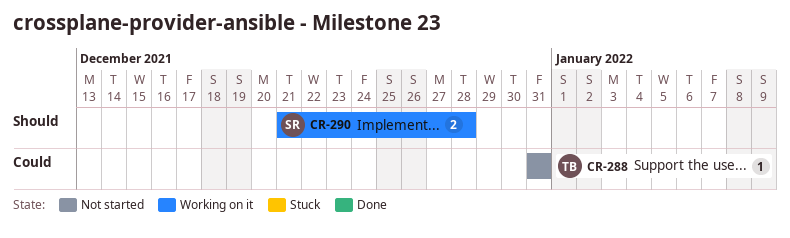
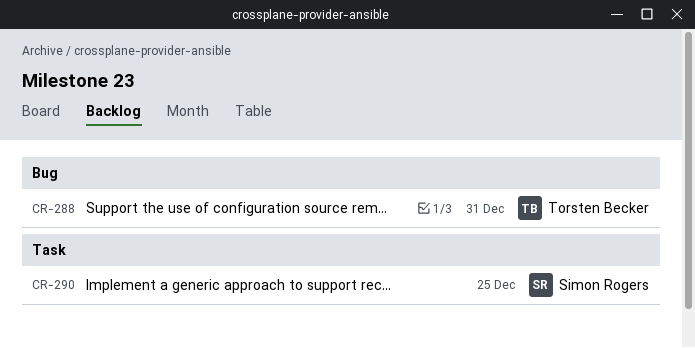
CR-290, due: Dec 28 -> Dec 25

